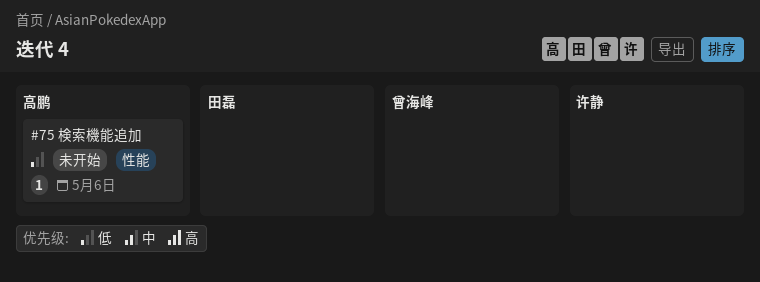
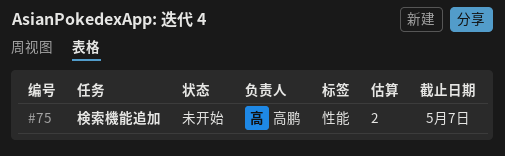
#75, estimate: 1 -> 2
#75, due: May 6 -> May 7

